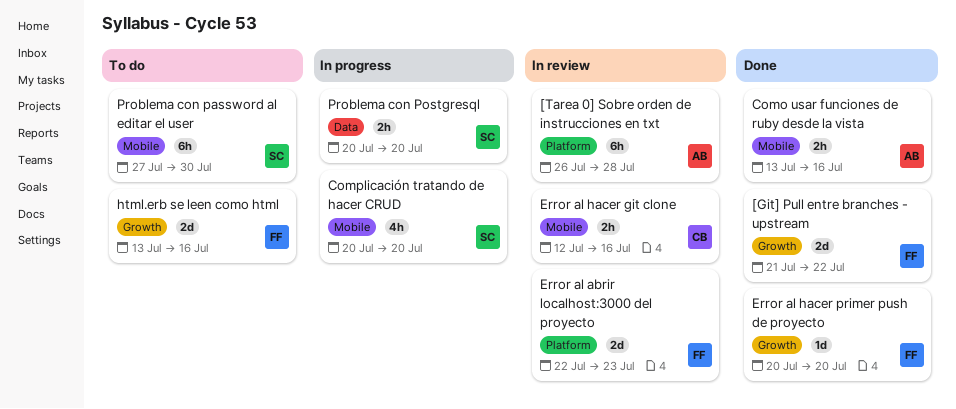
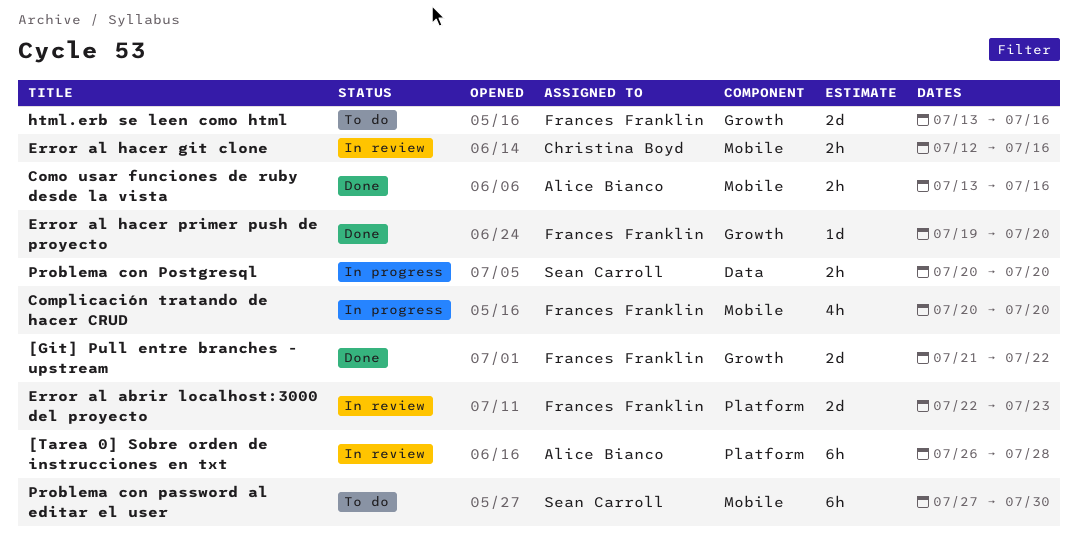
Complicación tratando de hacer CRUD, owner: Sean Carroll -> Frances Franklin
Error al hacer primer push de proyecto, start: Jul 20 -> Jul 19

